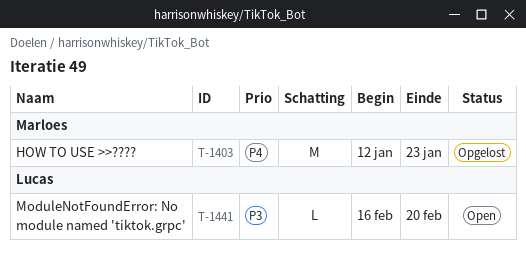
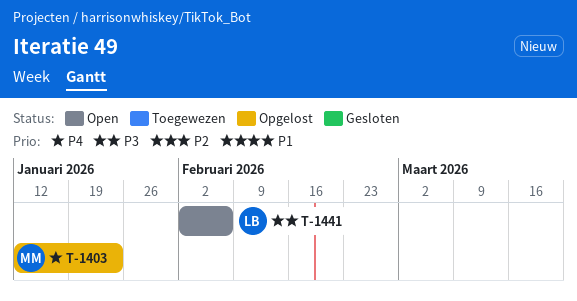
T-1441, start: Feb 16 -> Feb 2
T-1441, due: Feb 20 -> Feb 6

